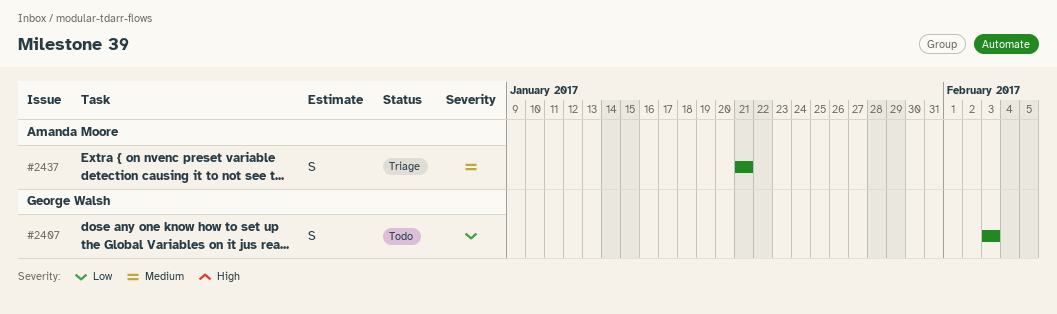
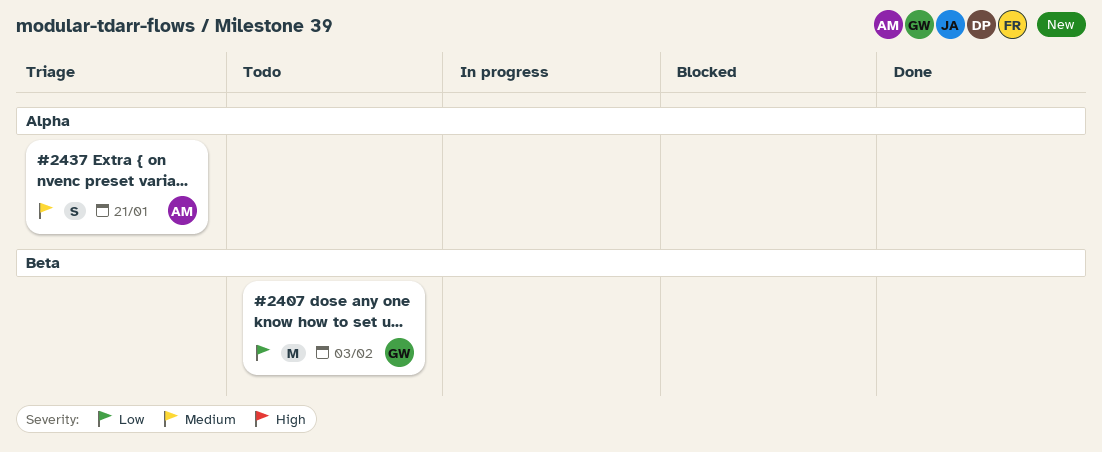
#2407, estimate: S -> M

